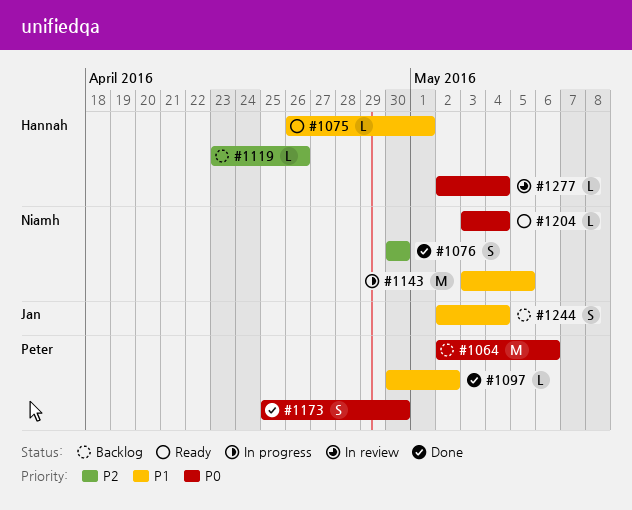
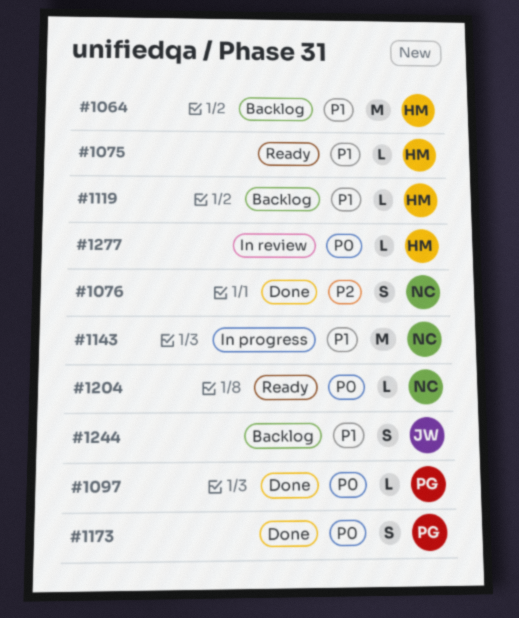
#1064, owner: Peter -> Hannah
#1064, priority: P0 -> P1
#1097, priority: P1 -> P0
#1119, priority: P2 -> P1

